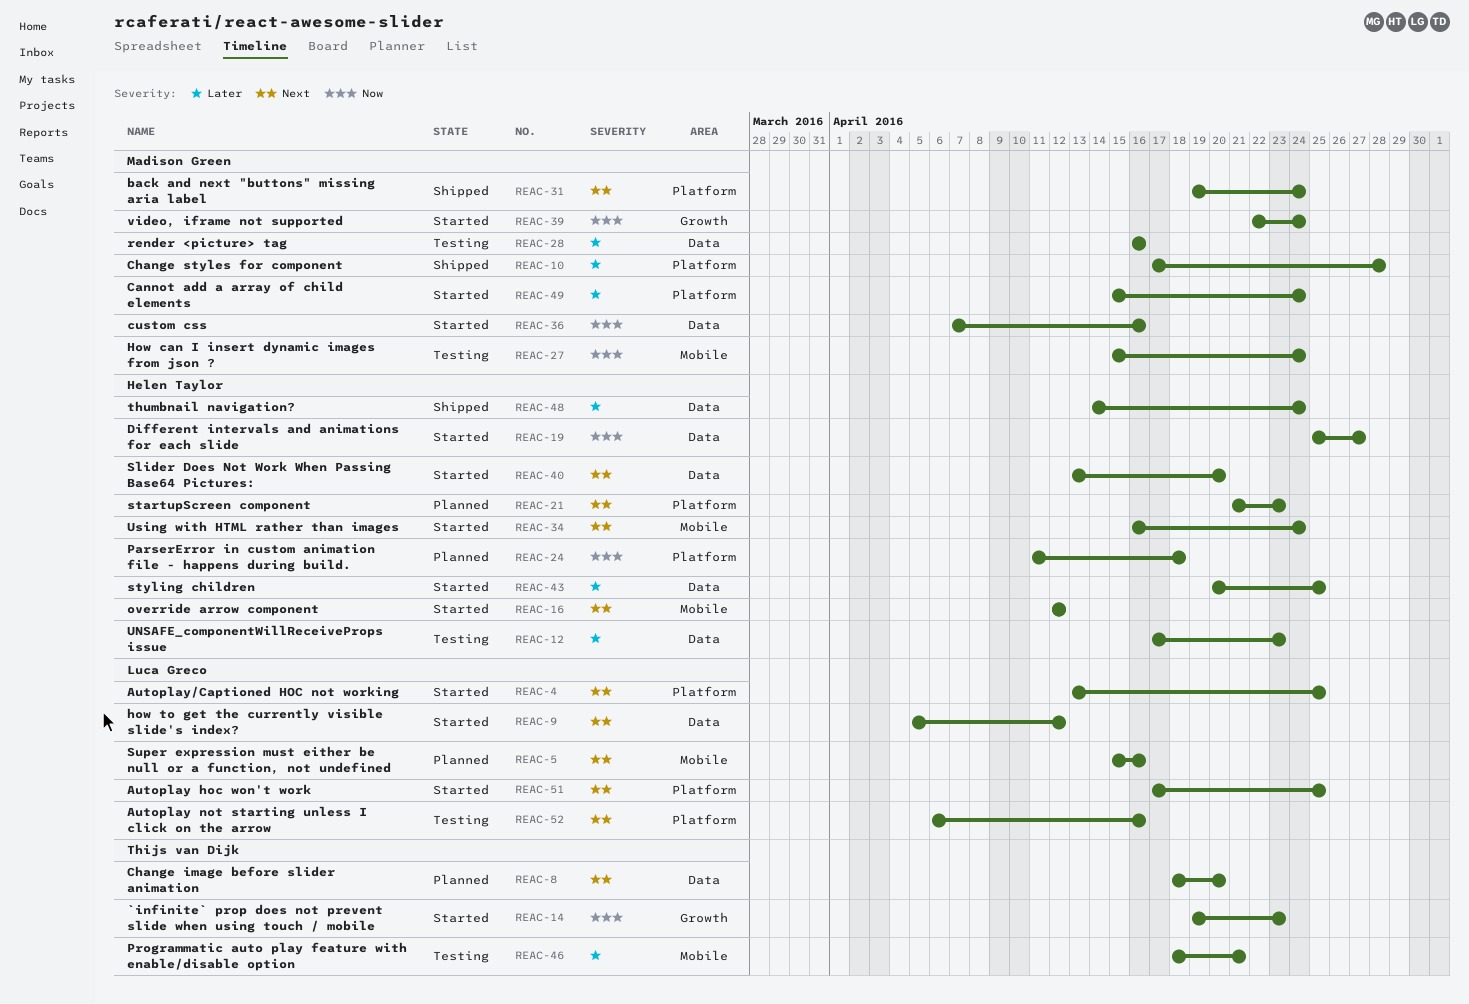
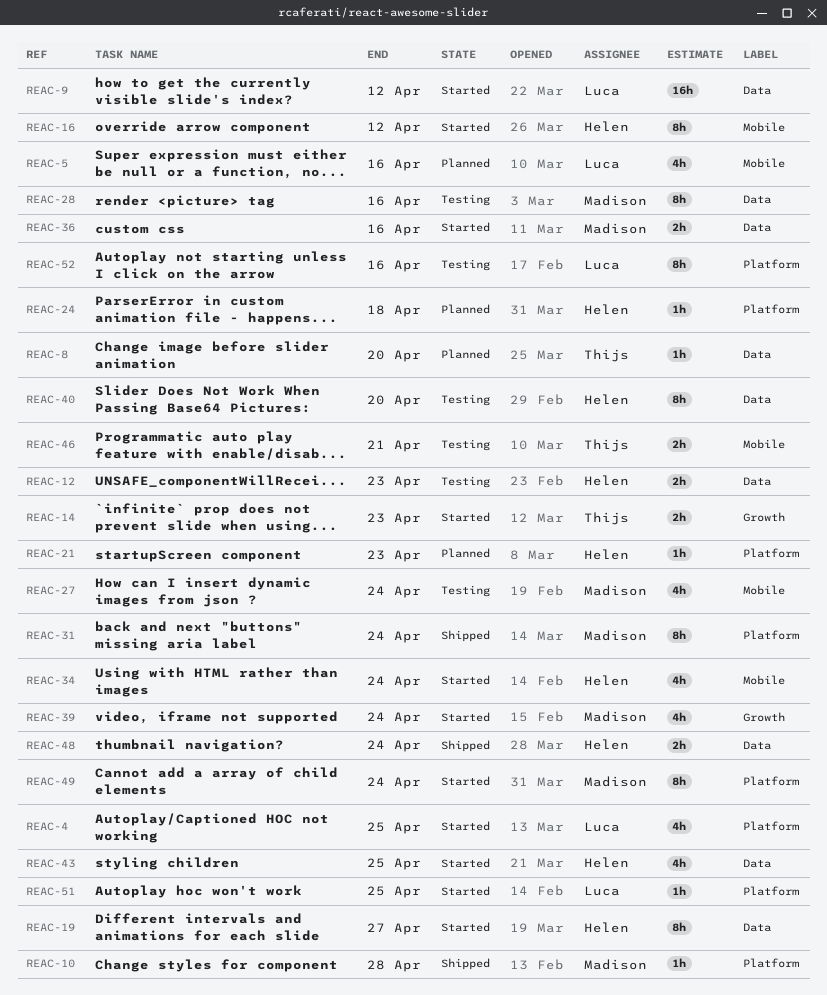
REAC-40, status: Started -> Testing

